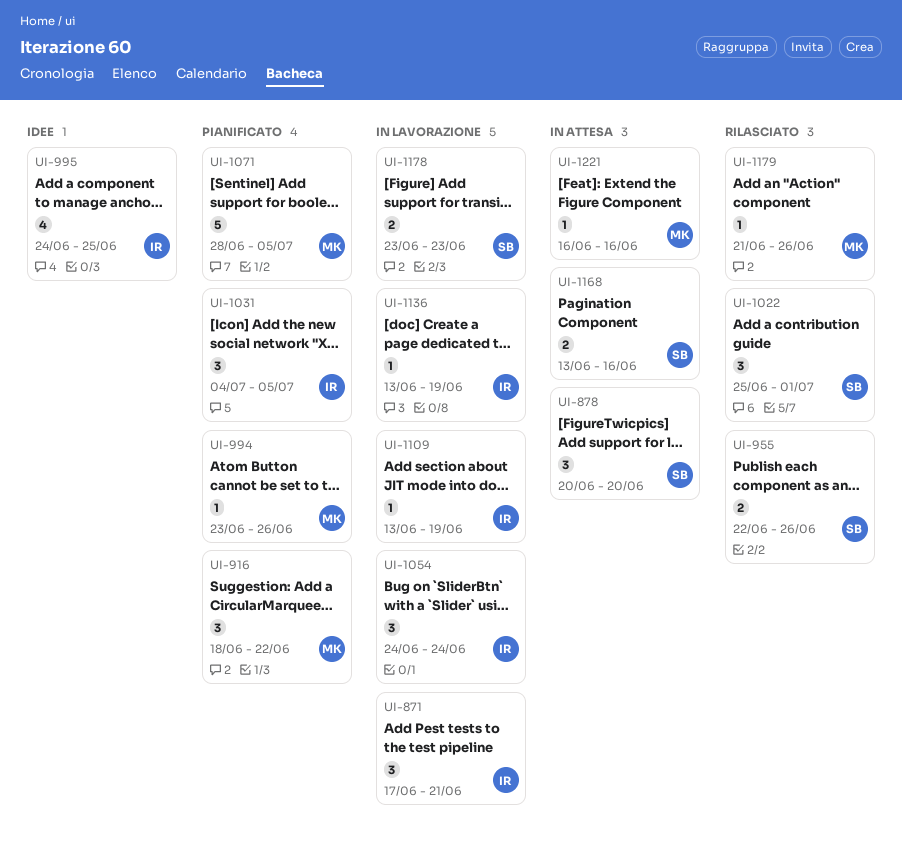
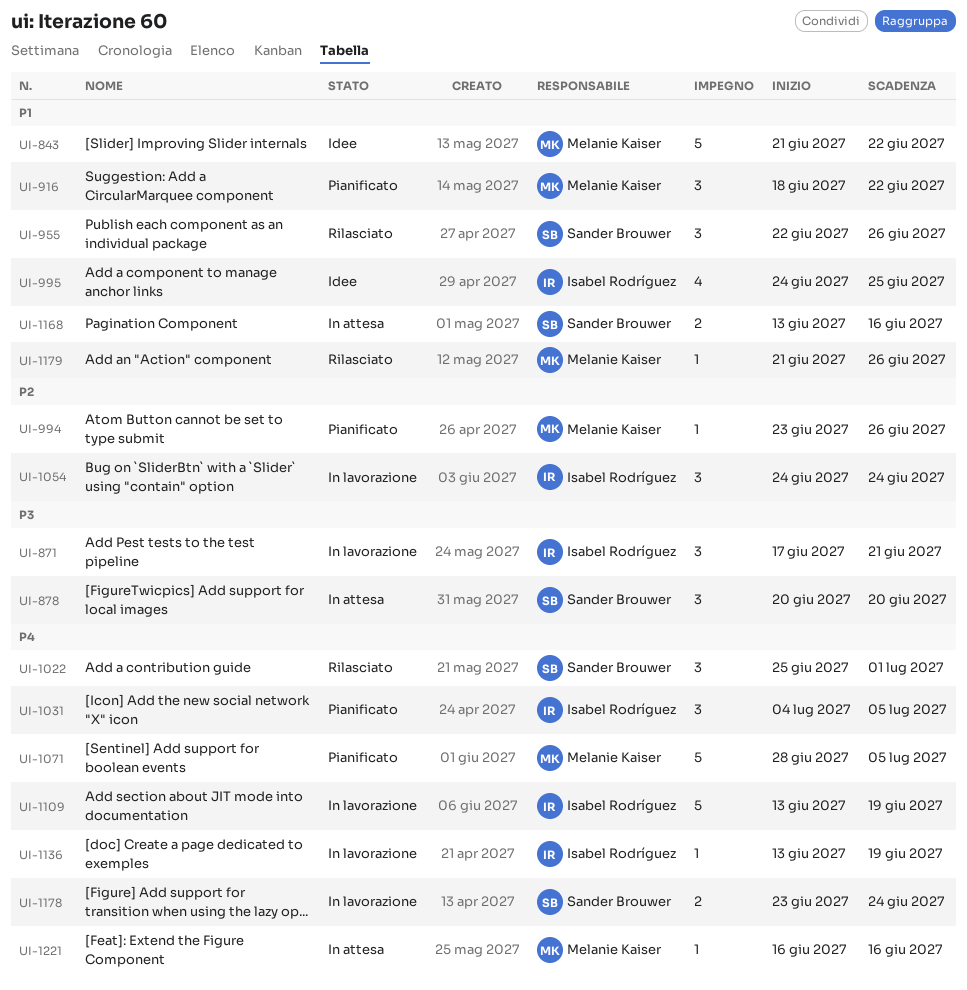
UI-843: none -> present
UI-955, estimate: 2 -> 3
UI-1109, estimate: 1 -> 5
UI-1178, due: Jun 23 -> Jun 24

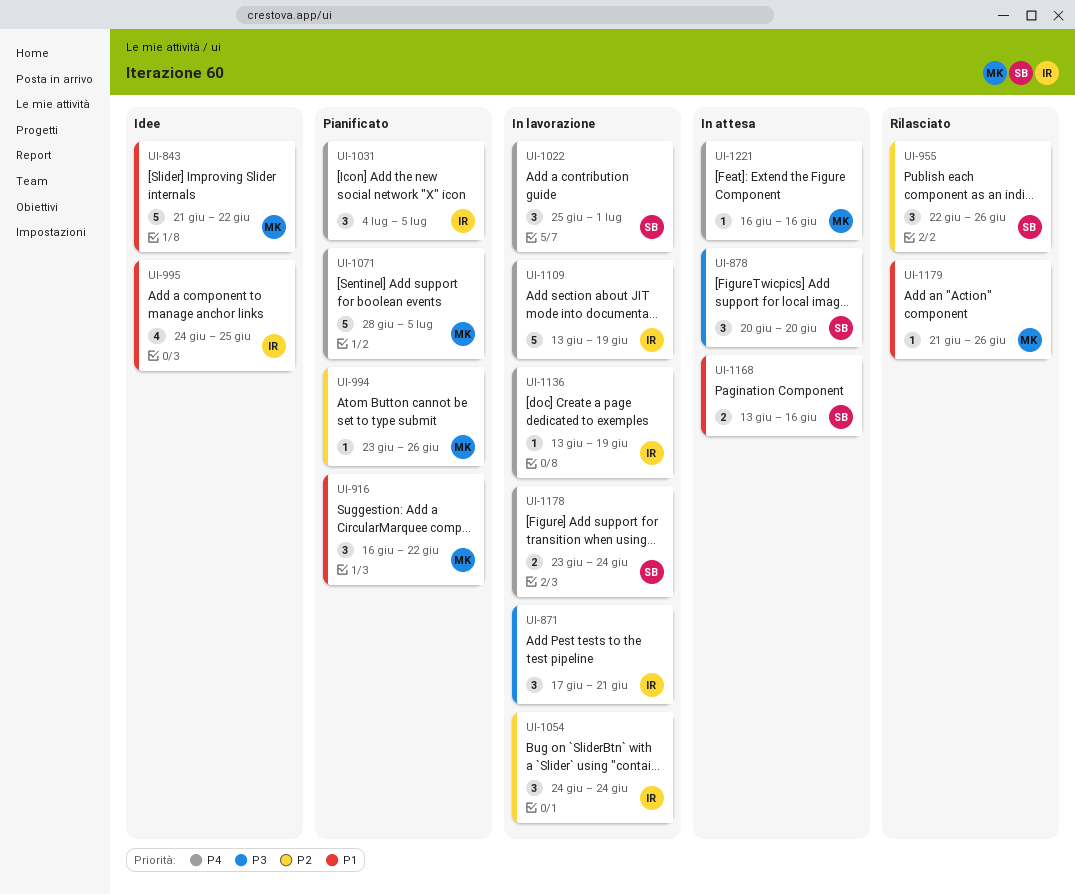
UI-916, start: Jun 18 -> Jun 16
UI-955, priority: P1 -> P2
UI-1022, status: Rilasciato -> In lavorazione

